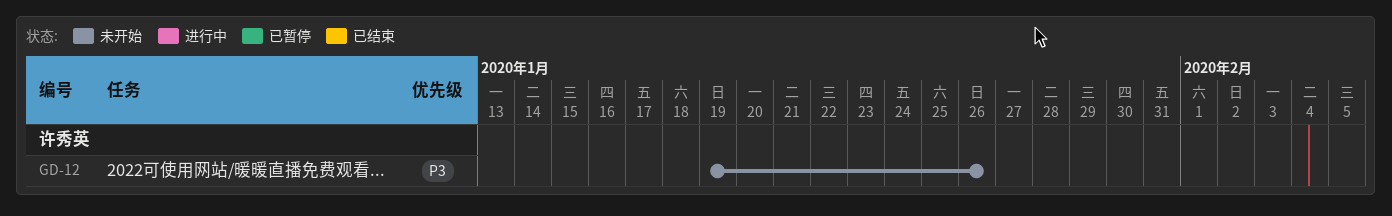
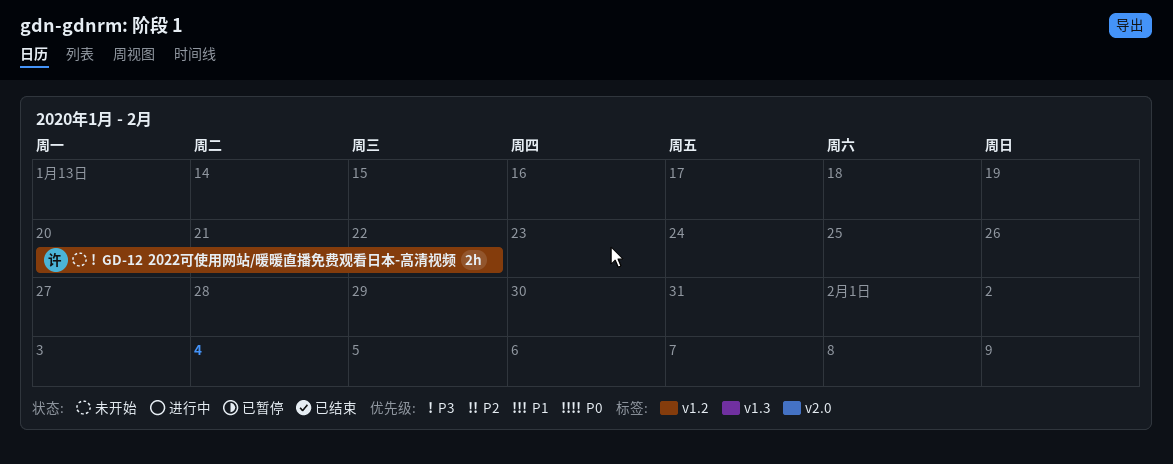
GD-12, start: Jan 19 -> Jan 20
GD-12, due: Jan 26 -> Jan 22

